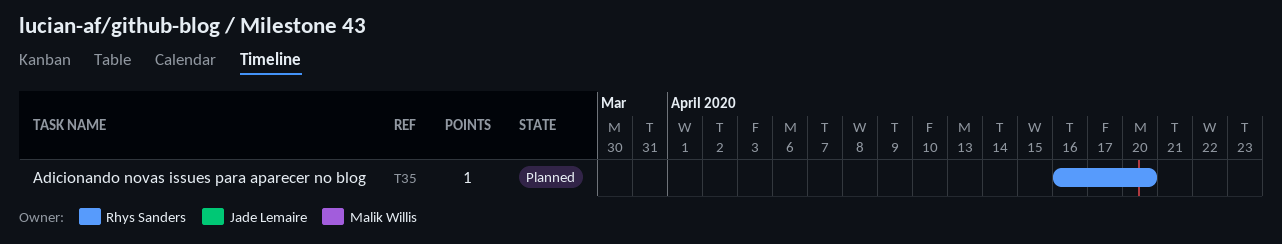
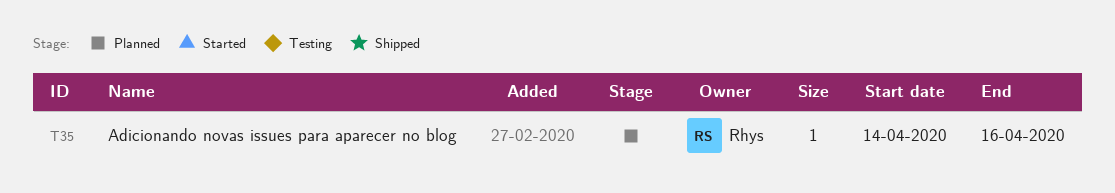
T35, start: Apr 16 -> Apr 14
T35, due: Apr 20 -> Apr 16

